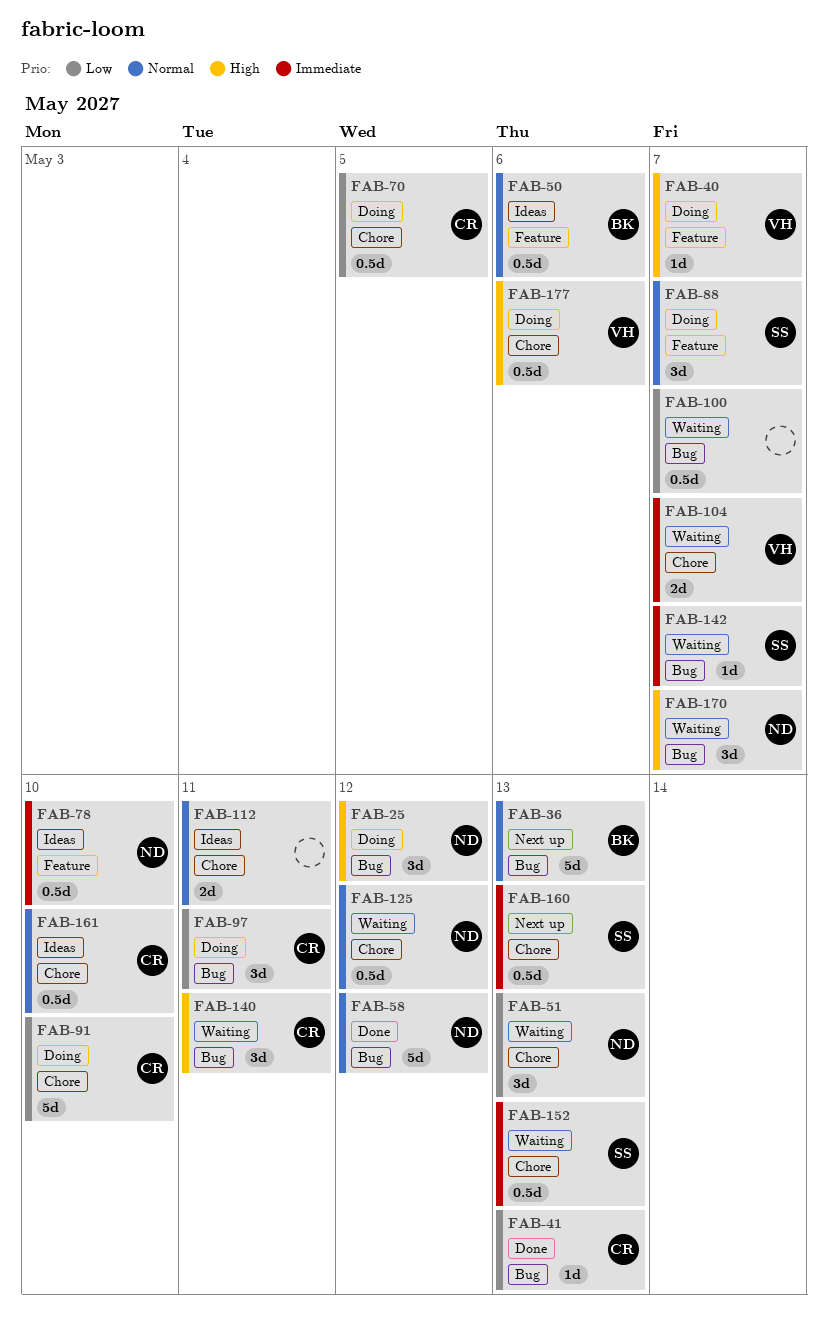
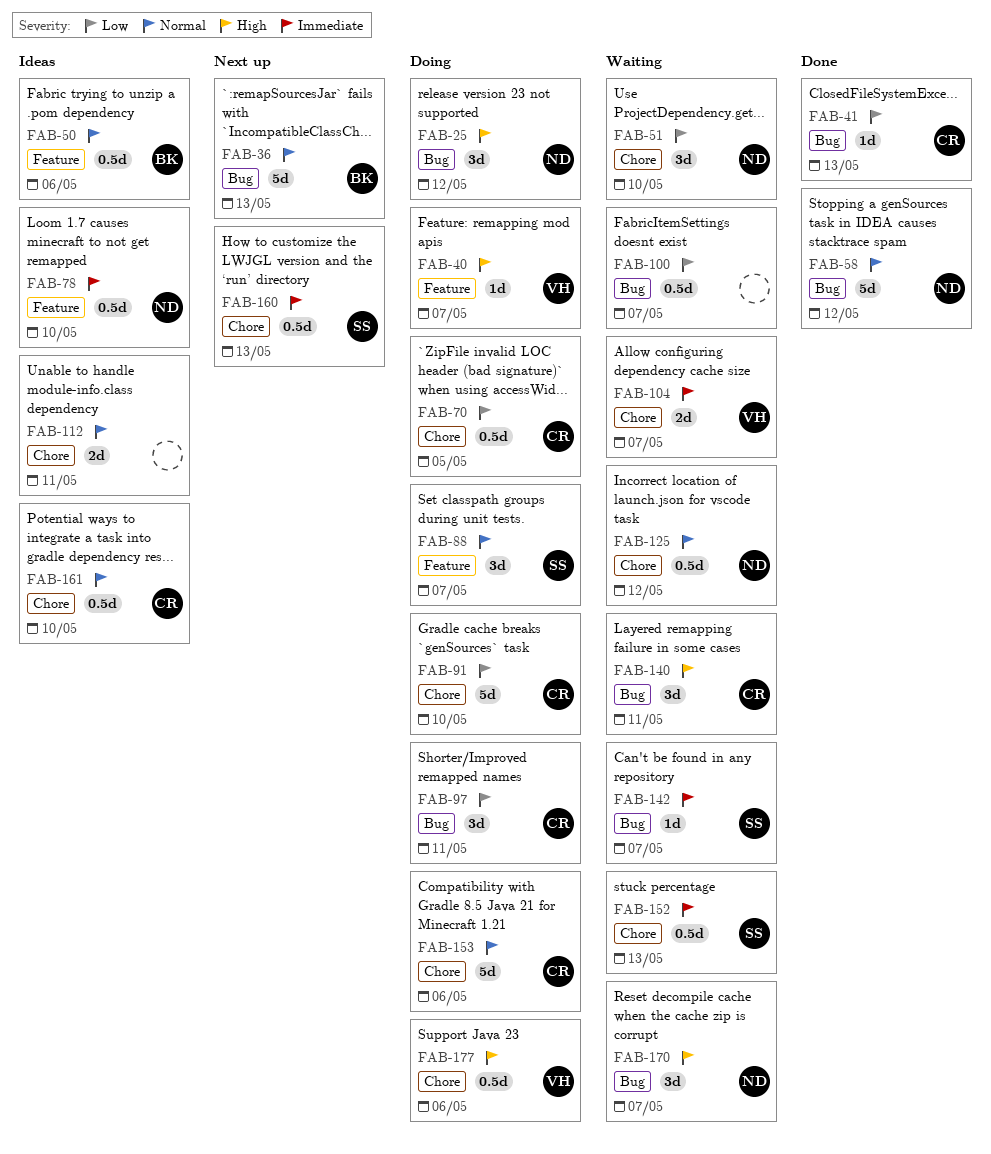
FAB-51, due: May 13 -> May 10
FAB-153: none -> present

